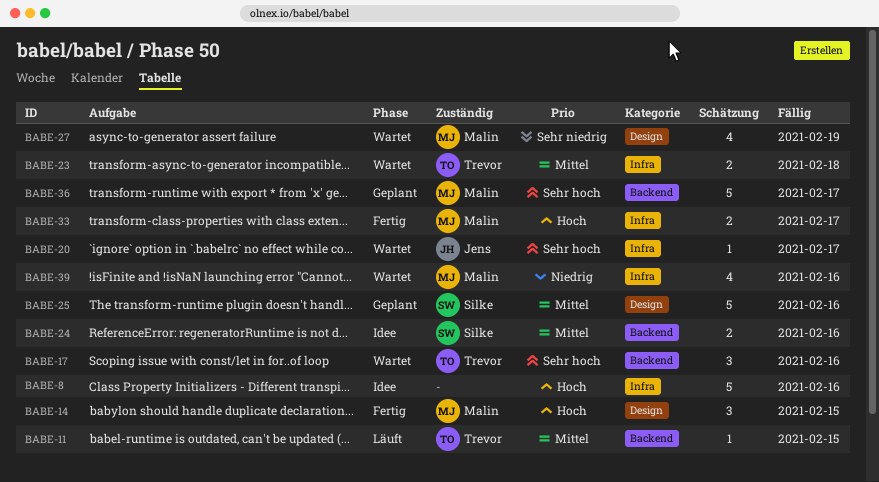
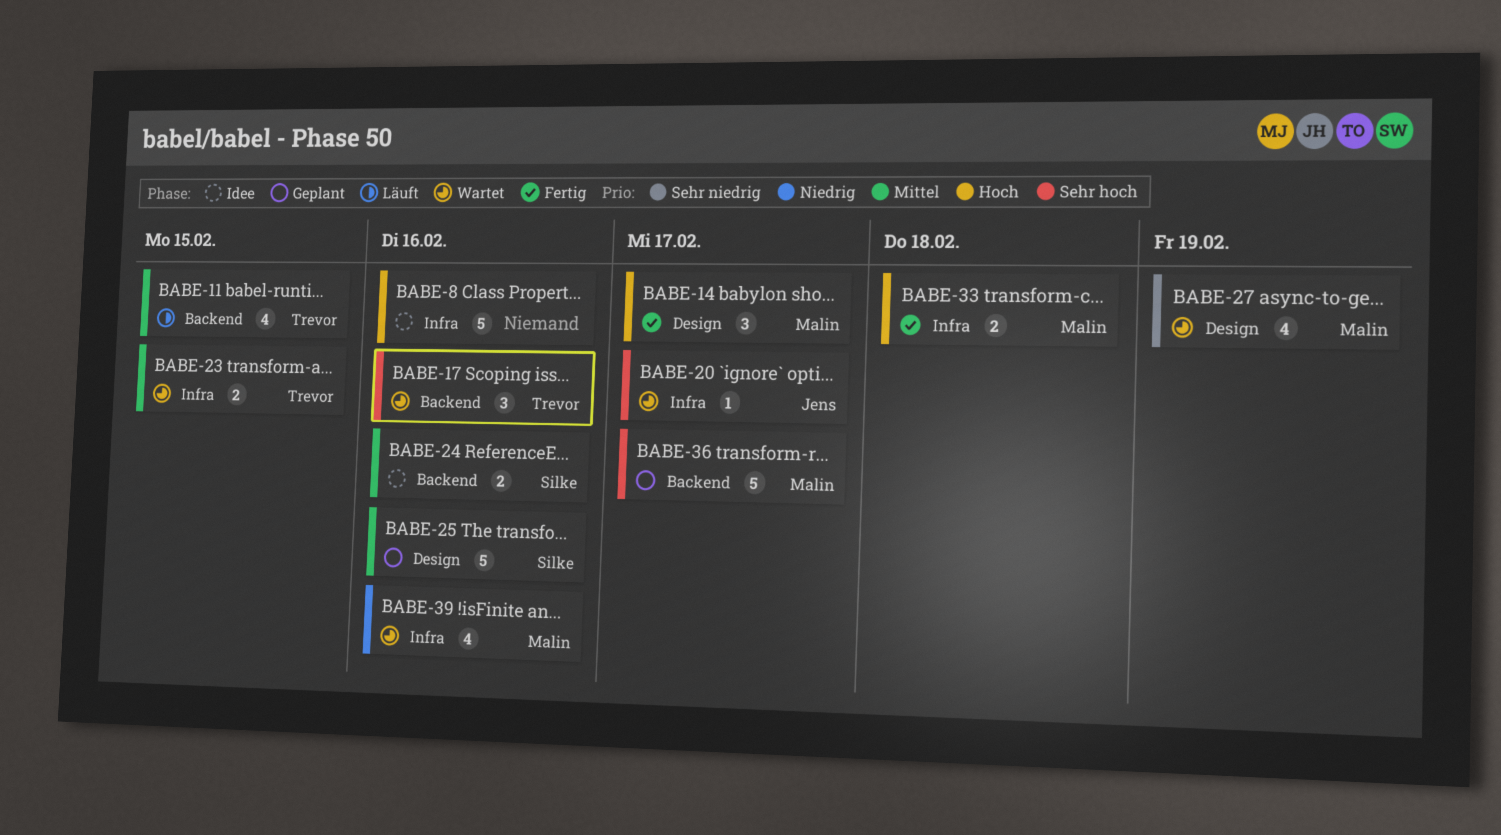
BABE-11, estimate: 1 -> 4
BABE-14, due: Feb 15 -> Feb 17
BABE-23, due: Feb 18 -> Feb 15
BABE-33, due: Feb 17 -> Feb 18

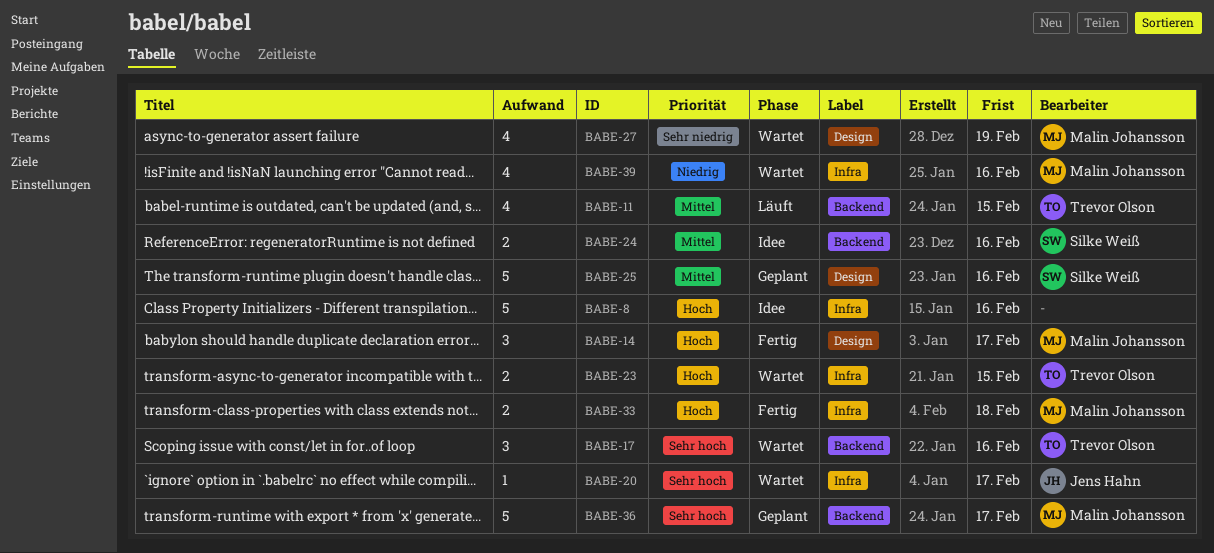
BABE-23, priority: Mittel -> Hoch

